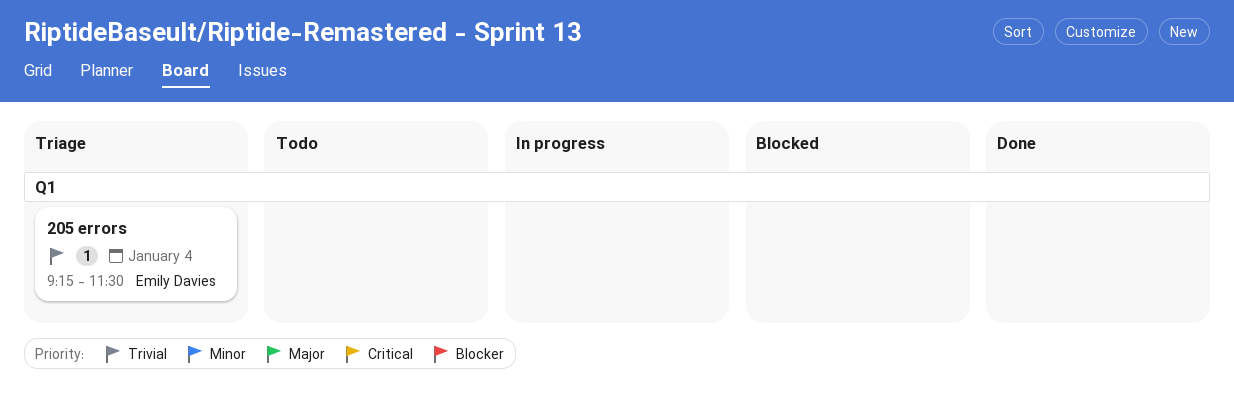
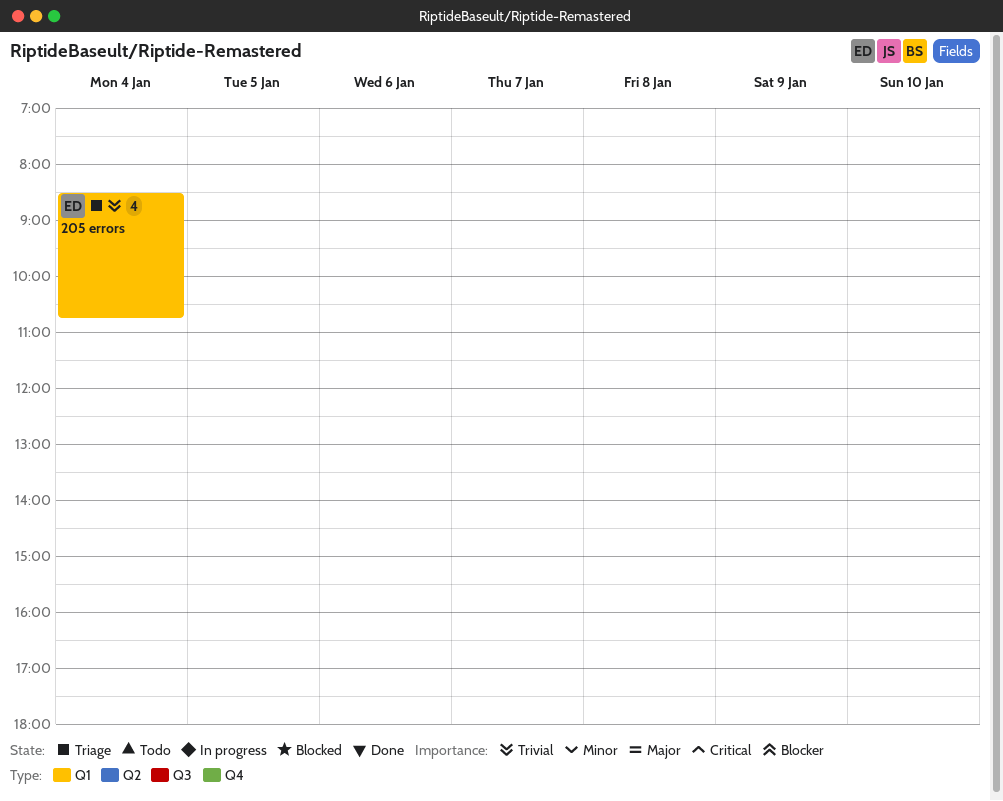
205 errors, estimate: 1 -> 4
205 errors, begins: 09:15 -> 08:30
205 errors, ends: 11:30 -> 10:45

